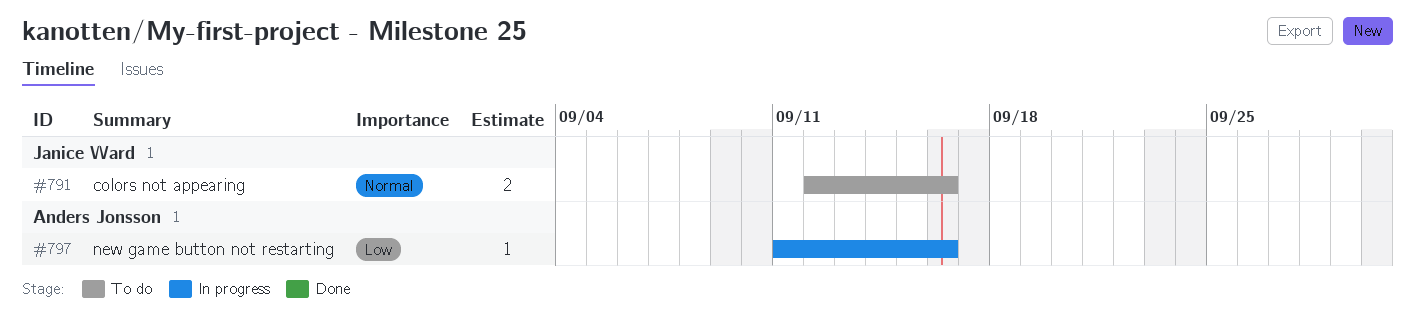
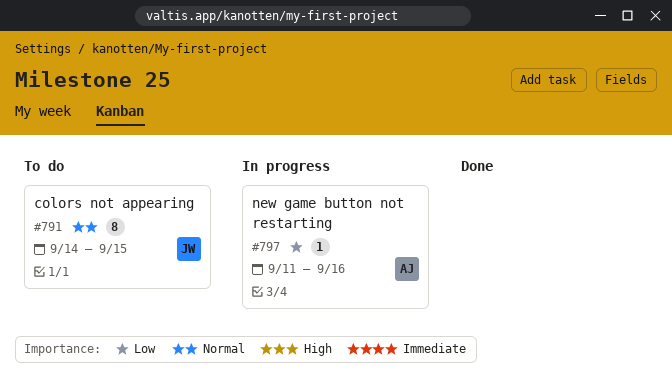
#791, estimate: 2 -> 8
#791, start: Sep 12 -> Sep 14
#791, due: Sep 16 -> Sep 15

